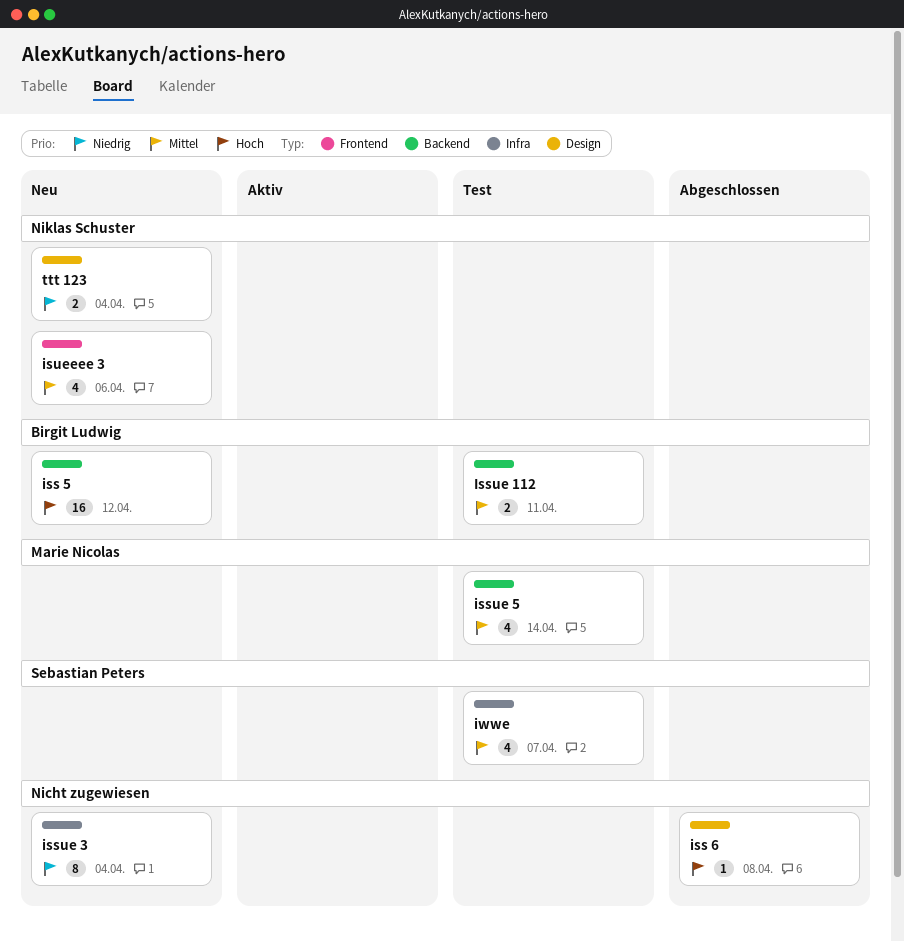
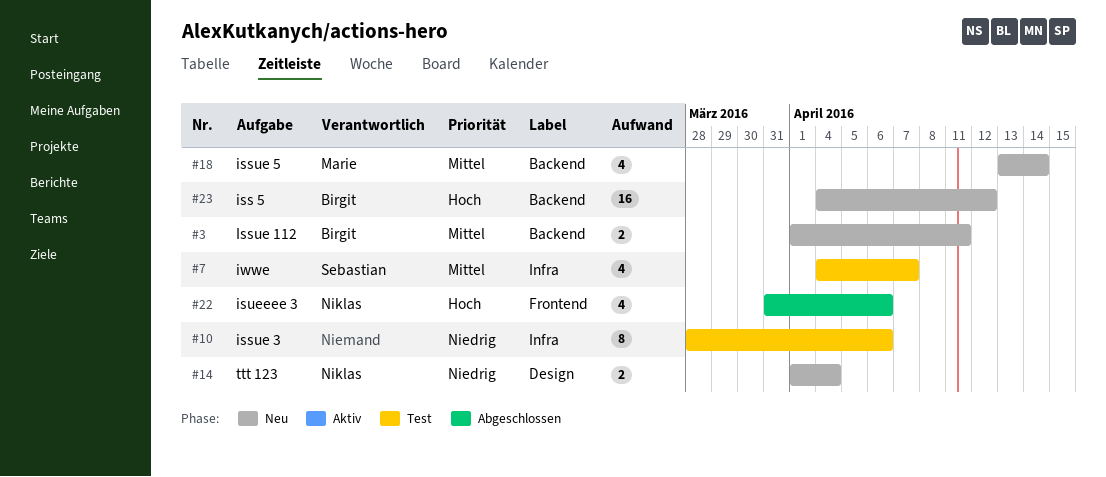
iss 6: present -> none
Issue 112, status: Test -> Neu
issue 3, status: Neu -> Test
issue 3, due: Apr 4 -> Apr 6
issue 5, status: Test -> Neu
isueeee 3, status: Neu -> Abgeschlossen
isueeee 3, priority: Mittel -> Hoch

